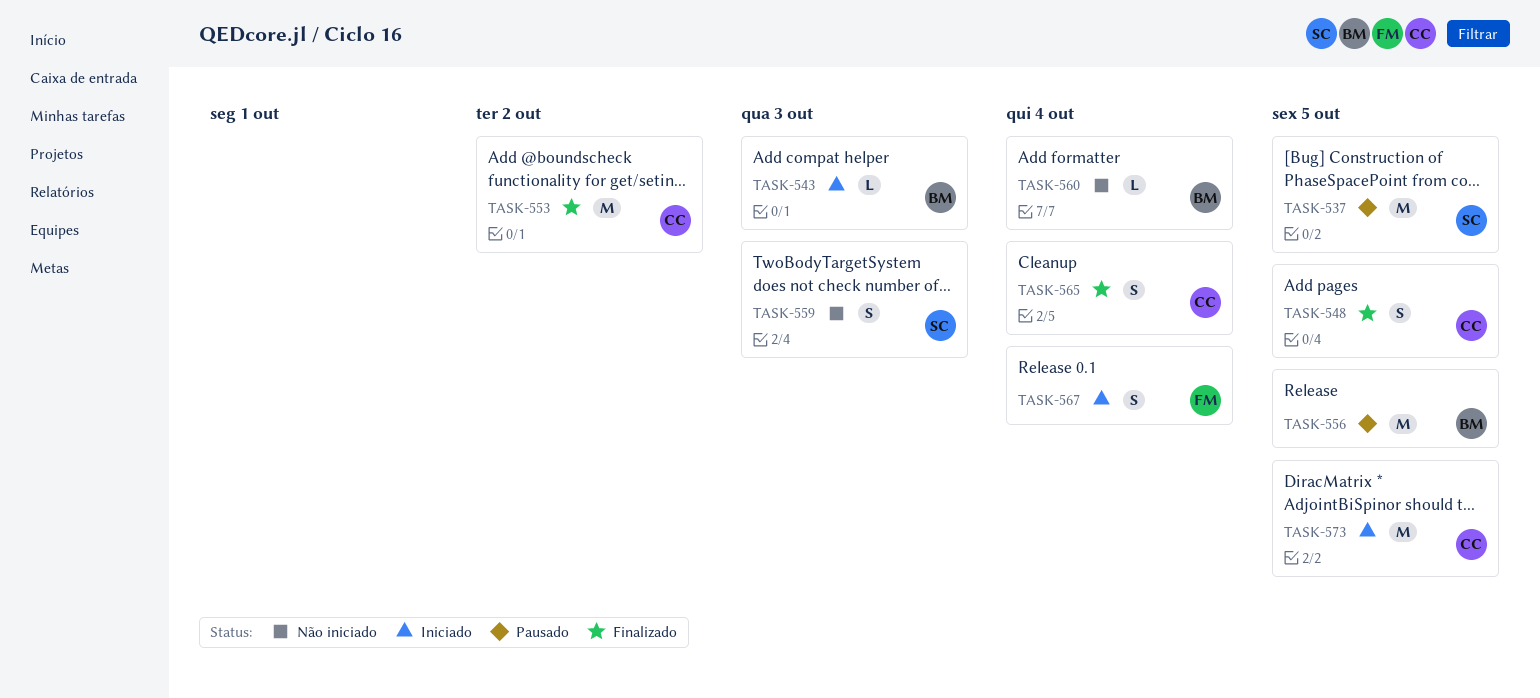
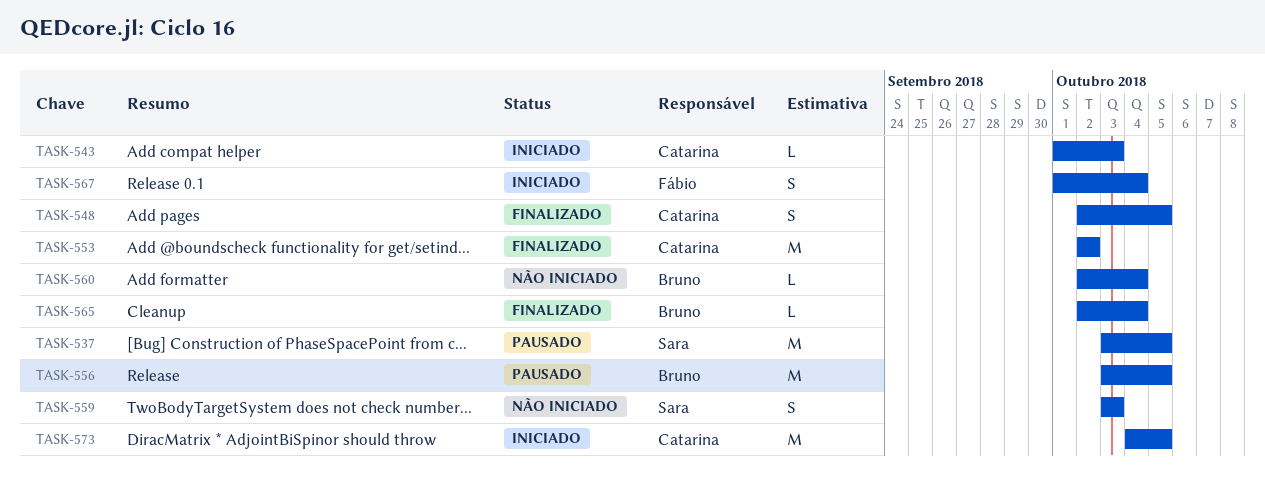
TASK-543, owner: Bruno -> Catarina
TASK-565, owner: Catarina -> Bruno
TASK-565, estimate: S -> L

